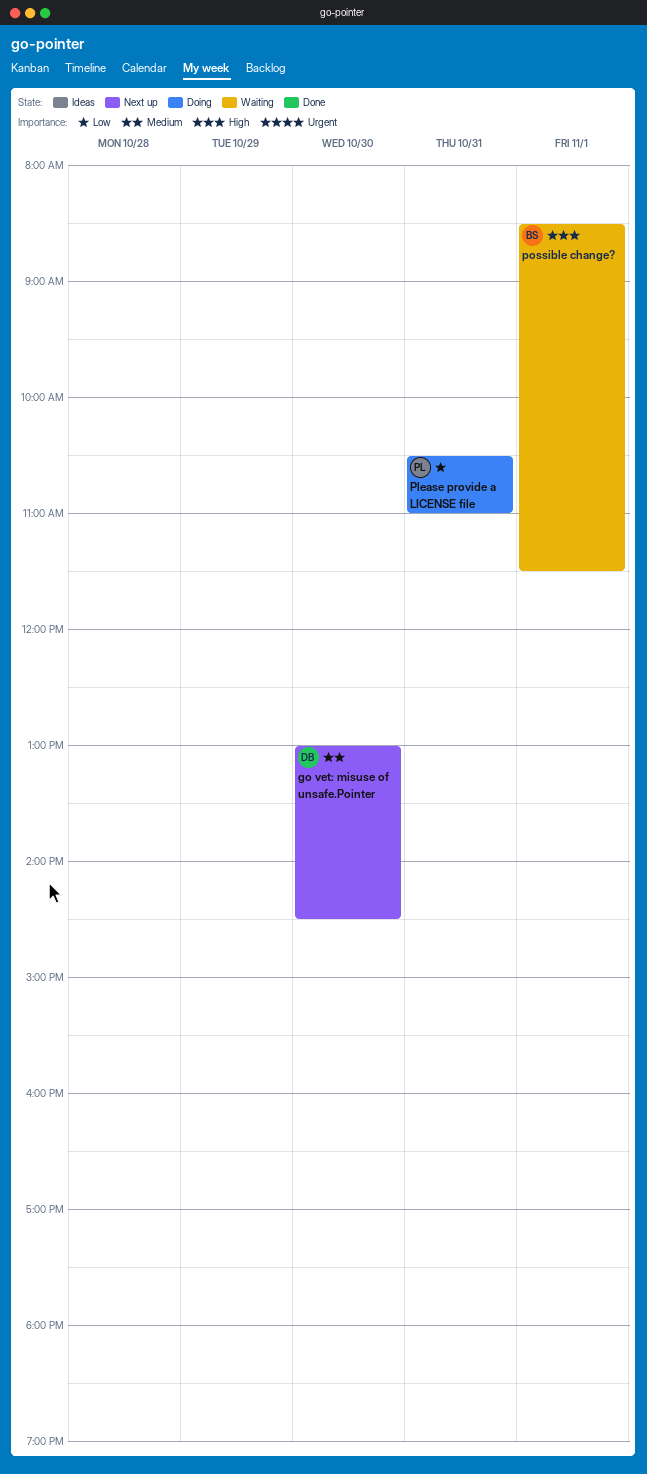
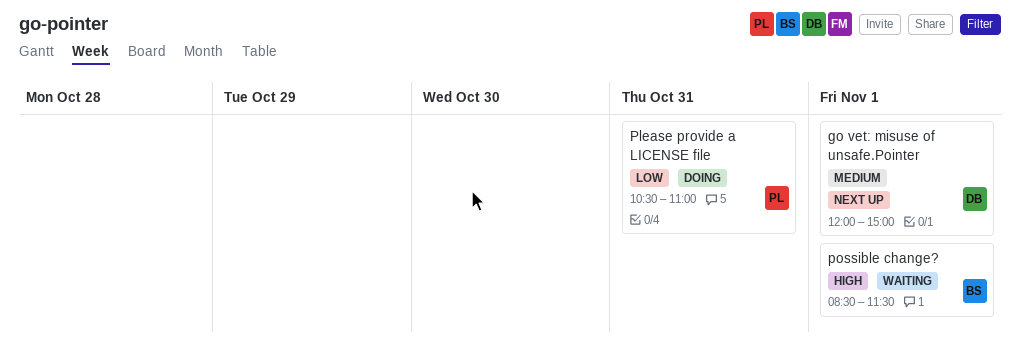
go vet: misuse of unsafe.Pointer, day: Oct 30 -> Nov 1
go vet: misuse of unsafe.Pointer, begins: 13:00 -> 12:00
go vet: misuse of unsafe.Pointer, ends: 14:30 -> 15:00

